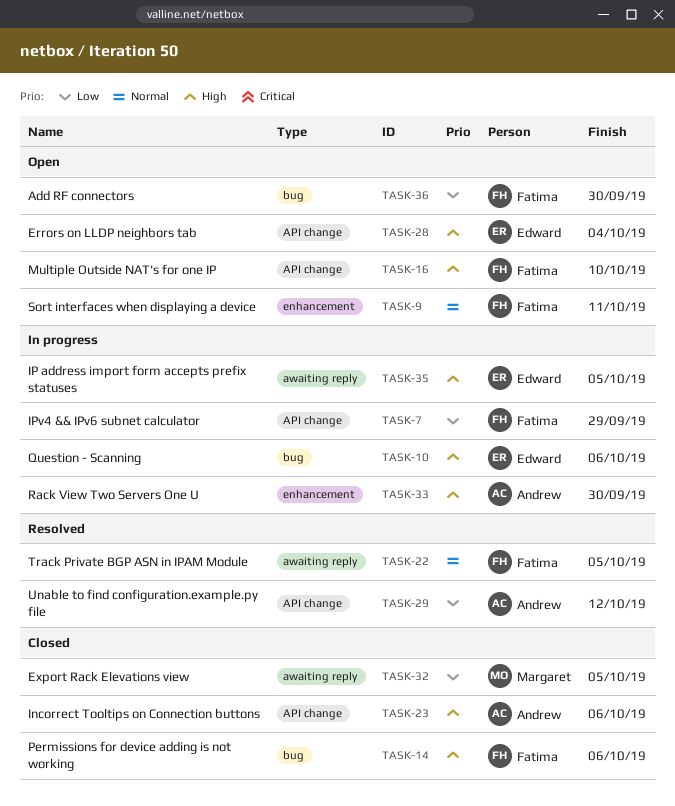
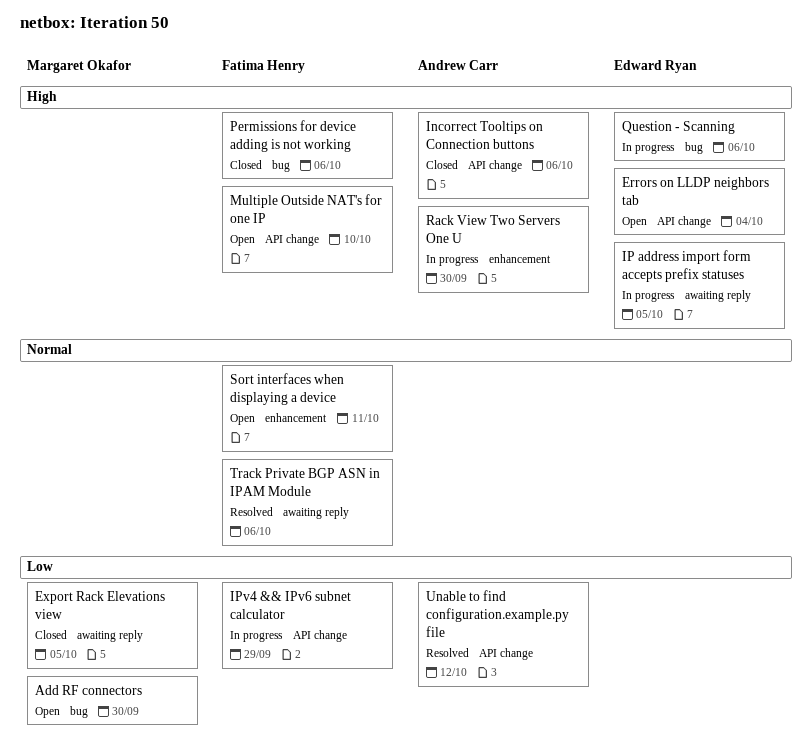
Add RF connectors, owner: Fatima Henry -> Margaret Okafor
Track Private BGP ASN in IPAM Module, due: Oct 5 -> Oct 6

